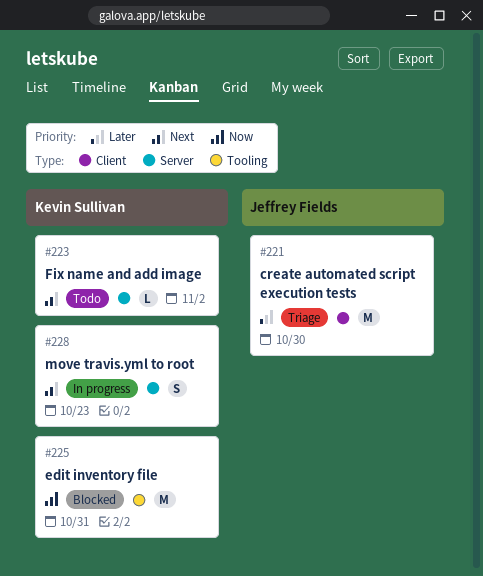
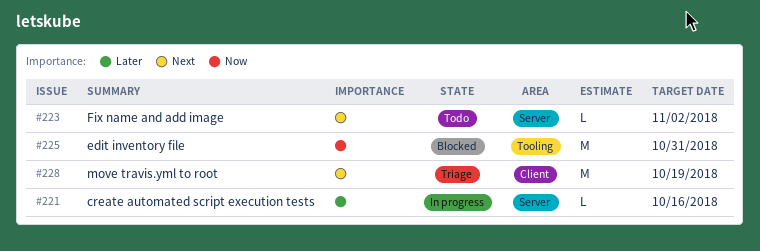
#221, status: Triage -> In progress
#221, label: Client -> Server
#221, estimate: M -> L
#221, due: Oct 30 -> Oct 16
#228, status: In progress -> Triage
#228, label: Server -> Client
#228, estimate: S -> M
#228, due: Oct 23 -> Oct 19

